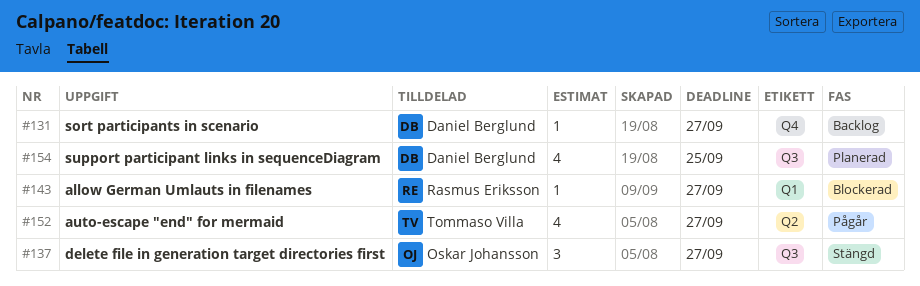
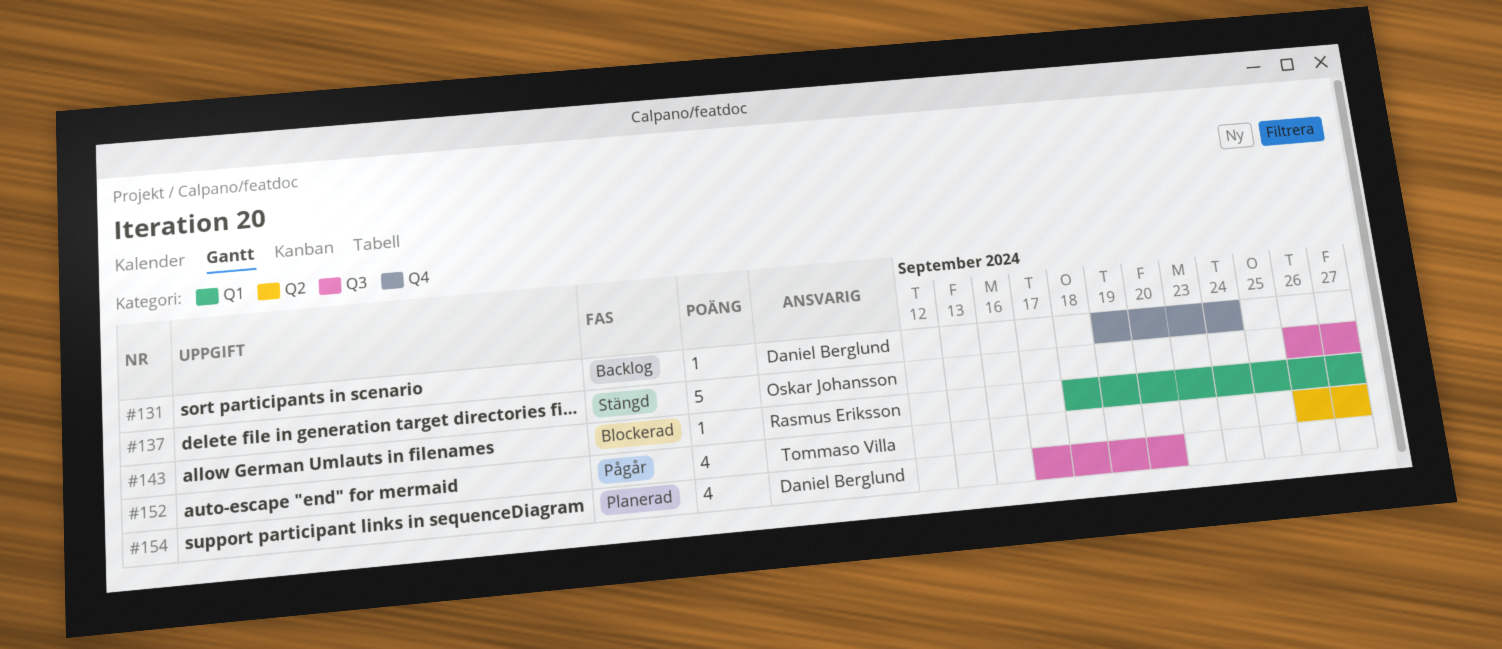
#131, due: Sep 27 -> Sep 24
#137, estimate: 3 -> 5
#154, due: Sep 25 -> Sep 20

